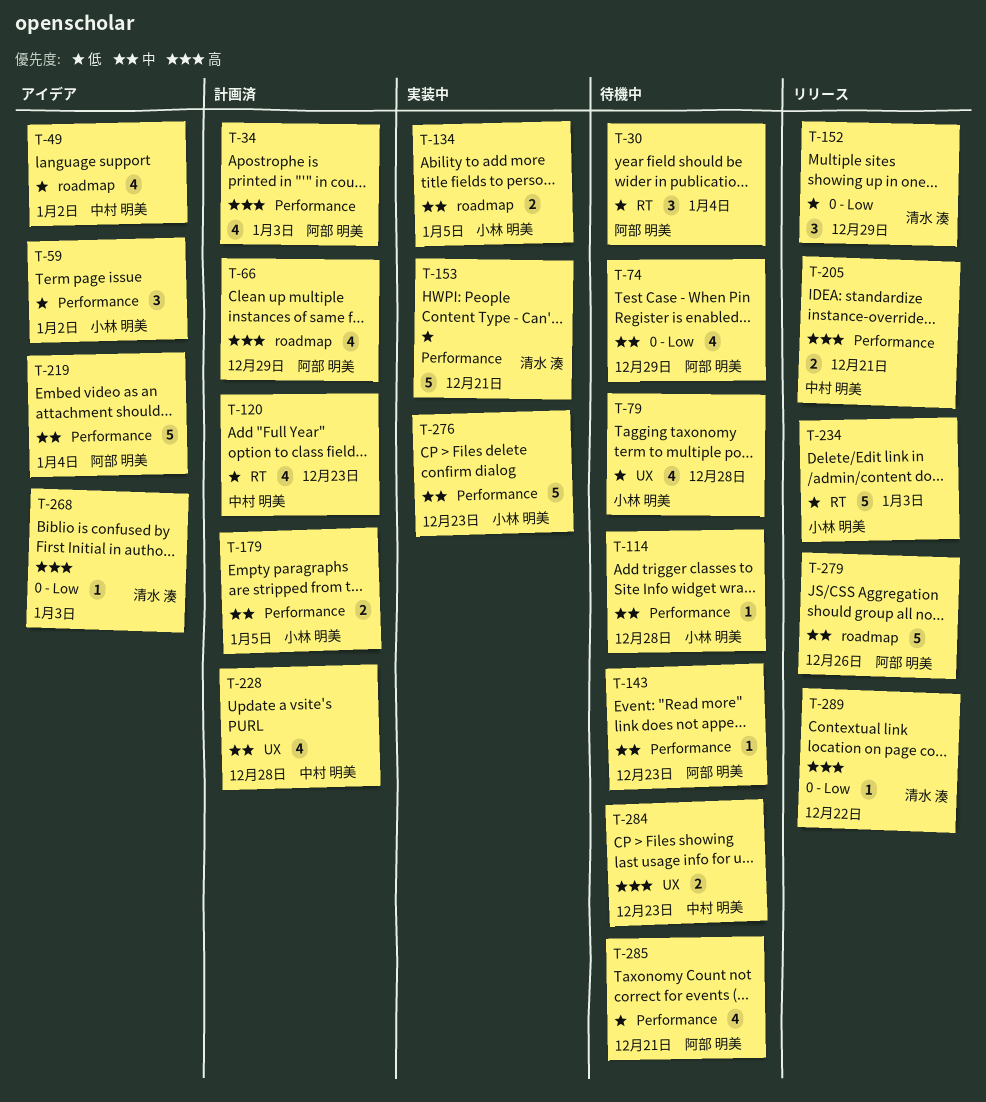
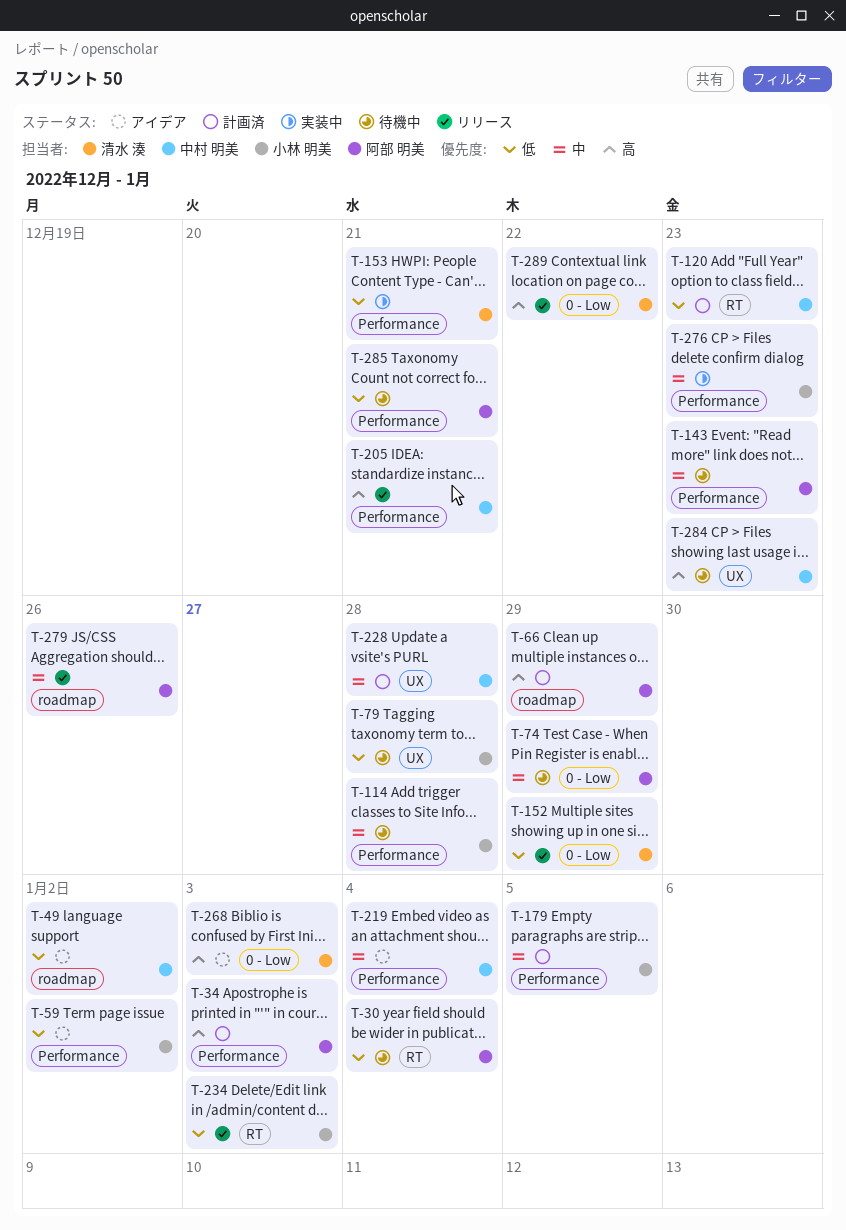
T-134: present -> none
T-219, owner: 阿部 明美 -> 中村 明美

